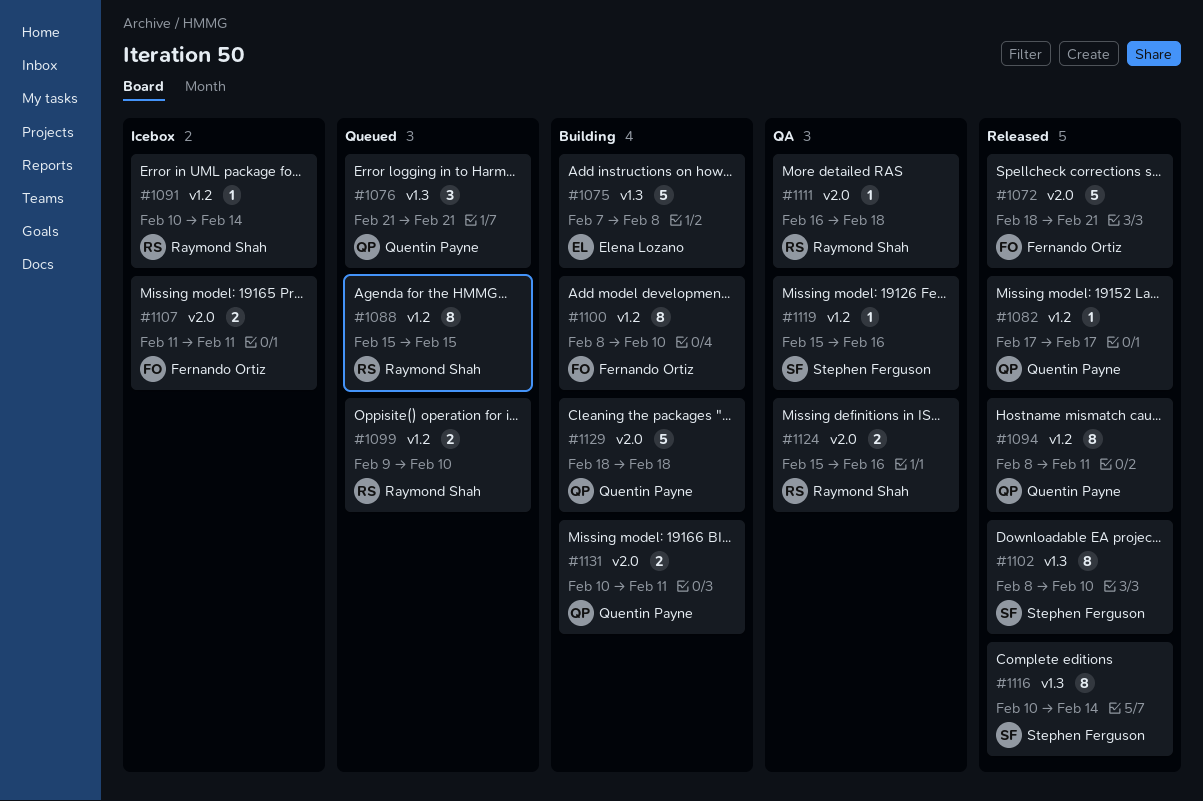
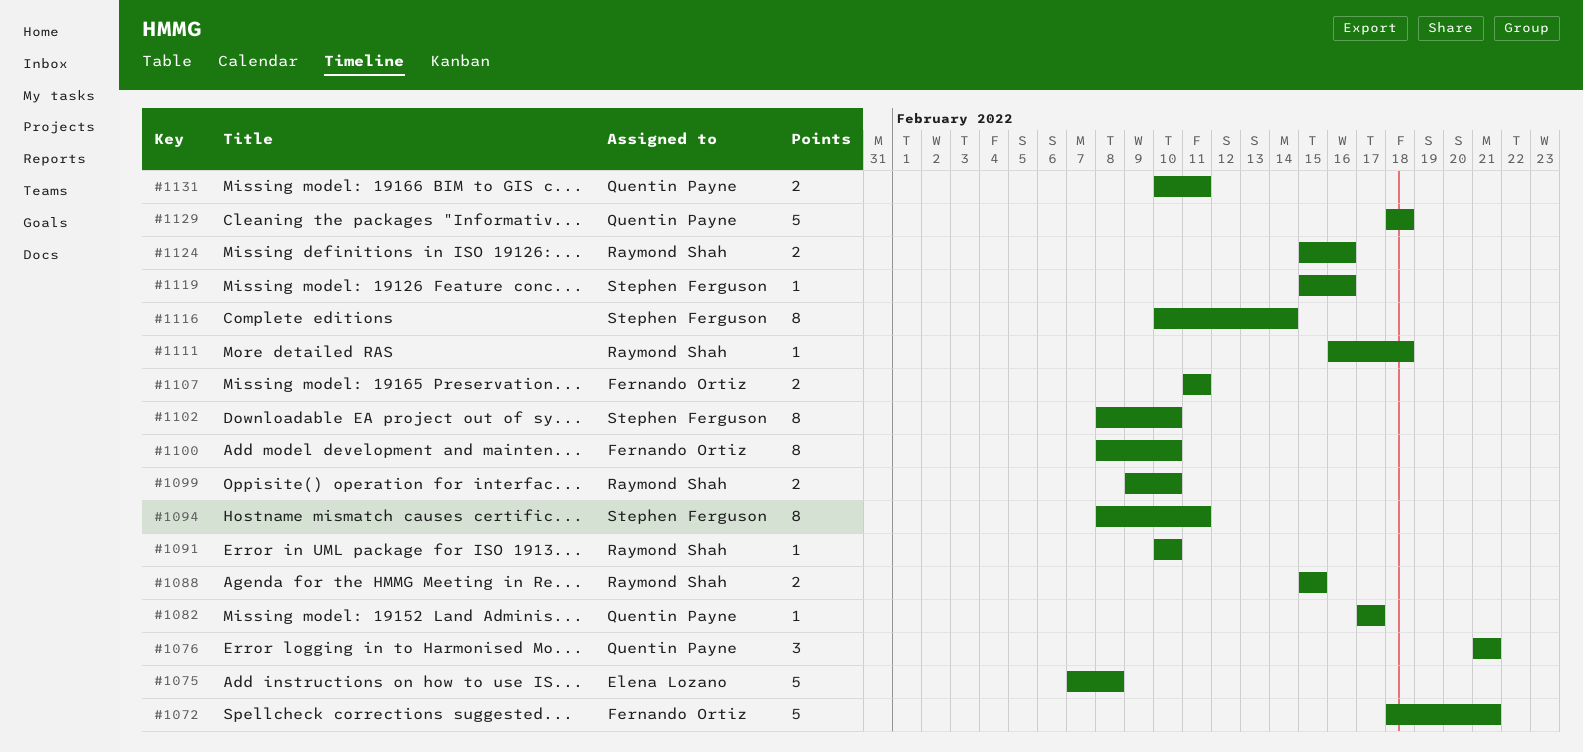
#1088, estimate: 8 -> 2
#1091, due: Feb 14 -> Feb 10
#1094, owner: Quentin Payne -> Stephen Ferguson

